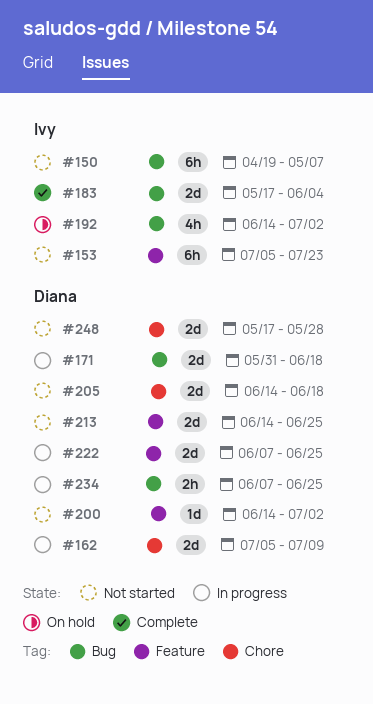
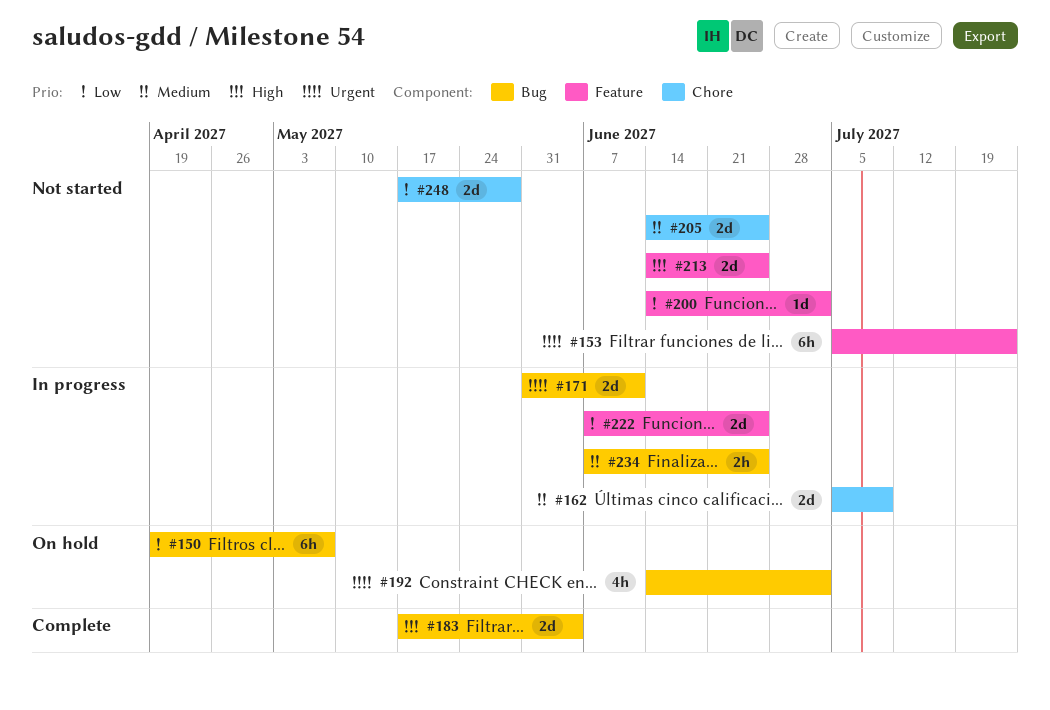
#150, status: Not started -> On hold
#171, due: Jun 18 -> Jun 11
#205, due: Jun 18 -> Jun 25

